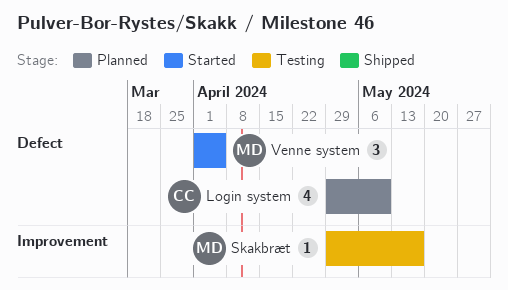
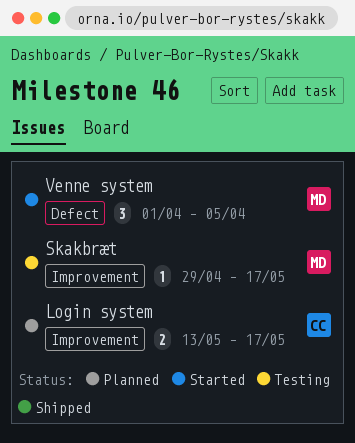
Login system, label: Defect -> Improvement
Login system, estimate: 4 -> 2
Login system, start: Apr 29 -> May 13
Login system, due: May 10 -> May 17

